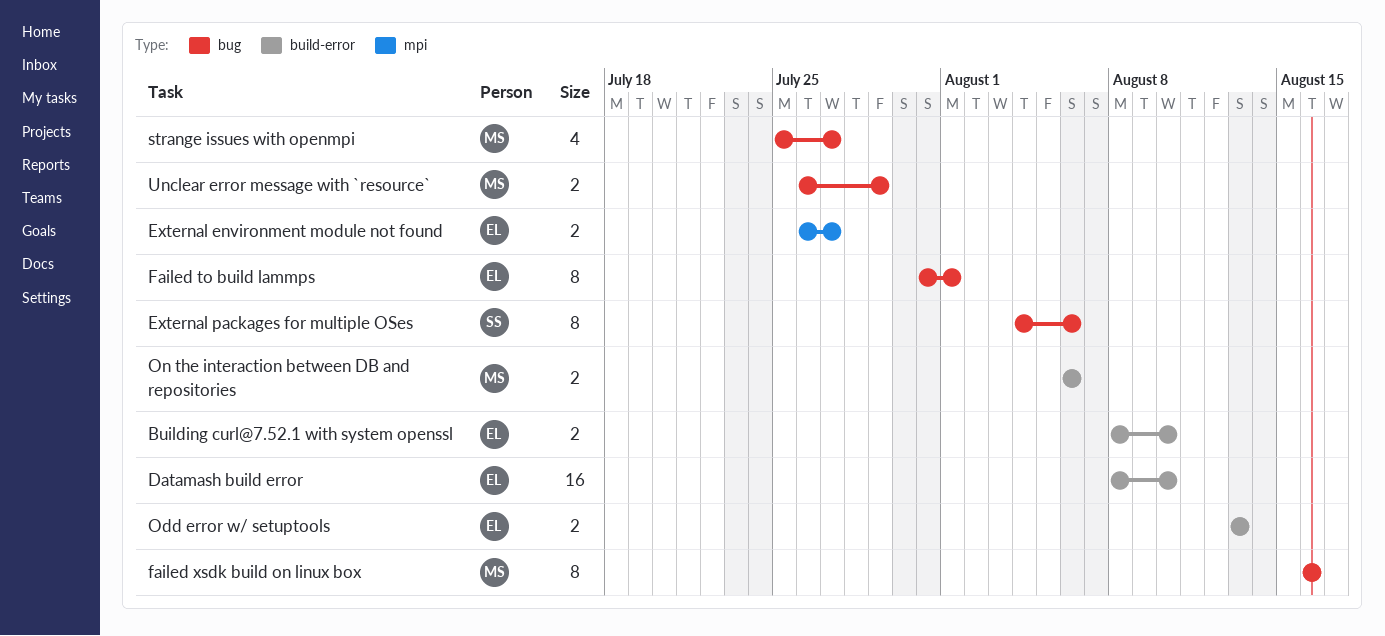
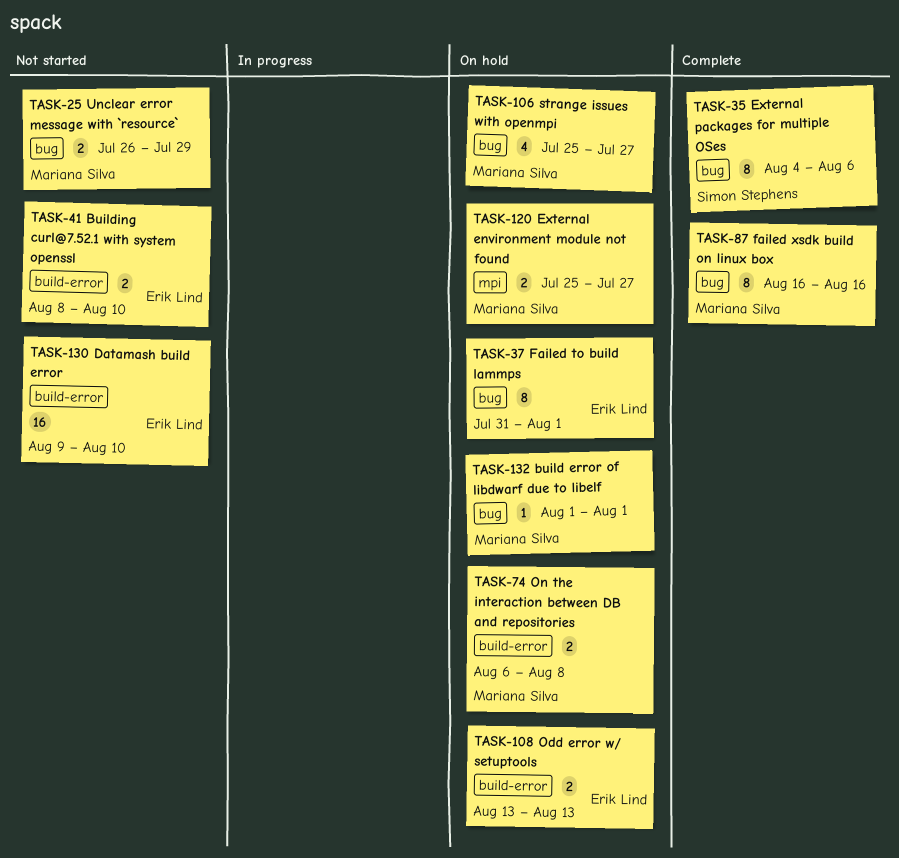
build error of libdwarf due to libelf: none -> present
Datamash build error, start: Aug 8 -> Aug 9
External environment module not found, owner: Erik Lind -> Mariana Silva
External environment module not found, start: Jul 26 -> Jul 25
On the interaction between DB and repositories, due: Aug 6 -> Aug 8

